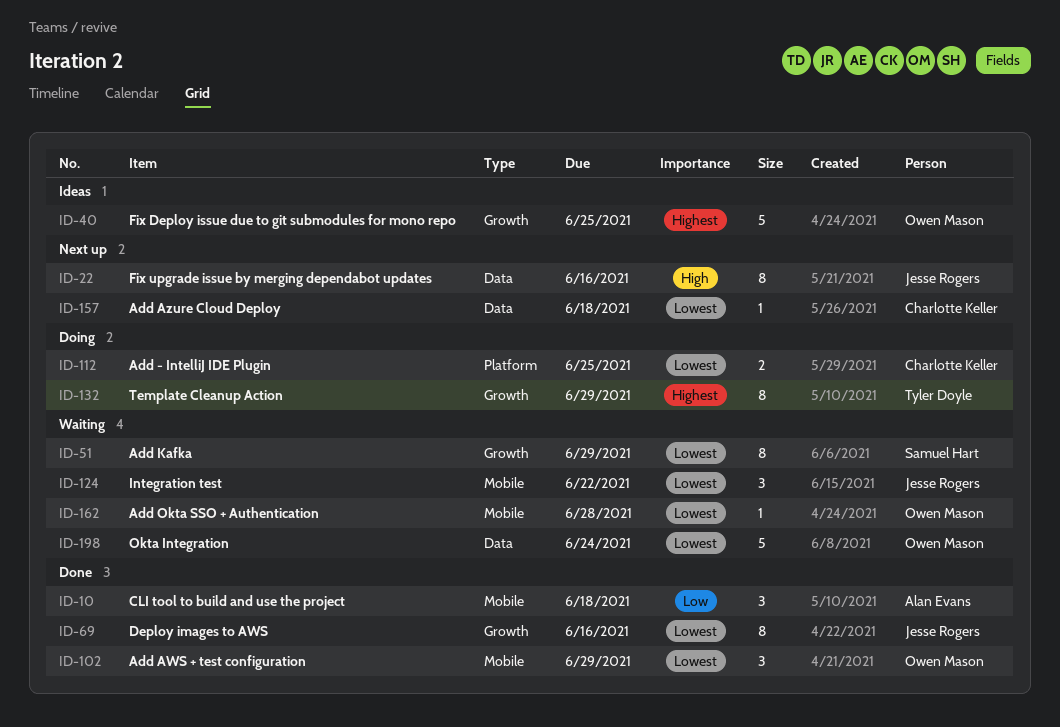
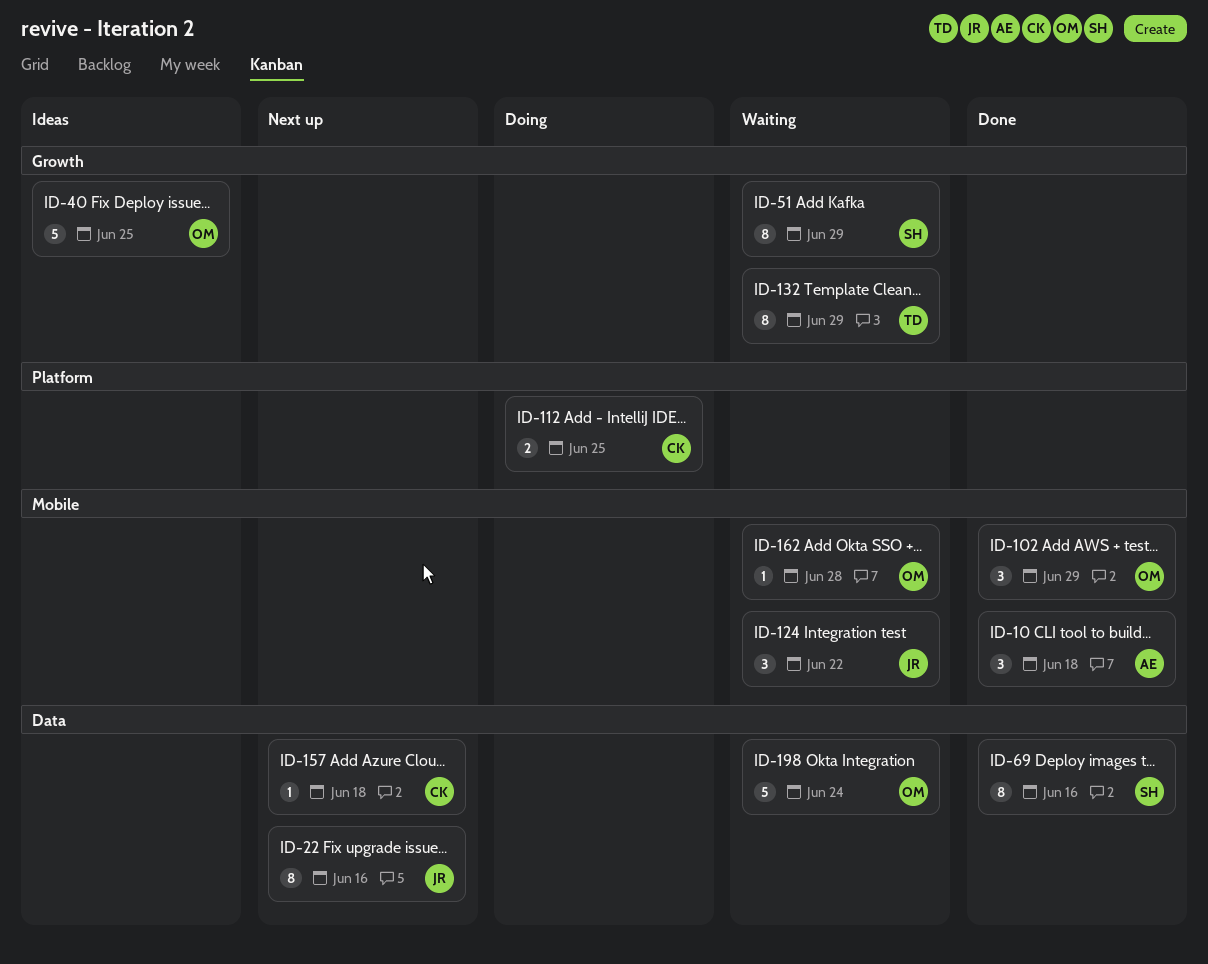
ID-69, owner: Jesse Rogers -> Samuel Hart
ID-69, label: Growth -> Data
ID-132, status: Doing -> Waiting

